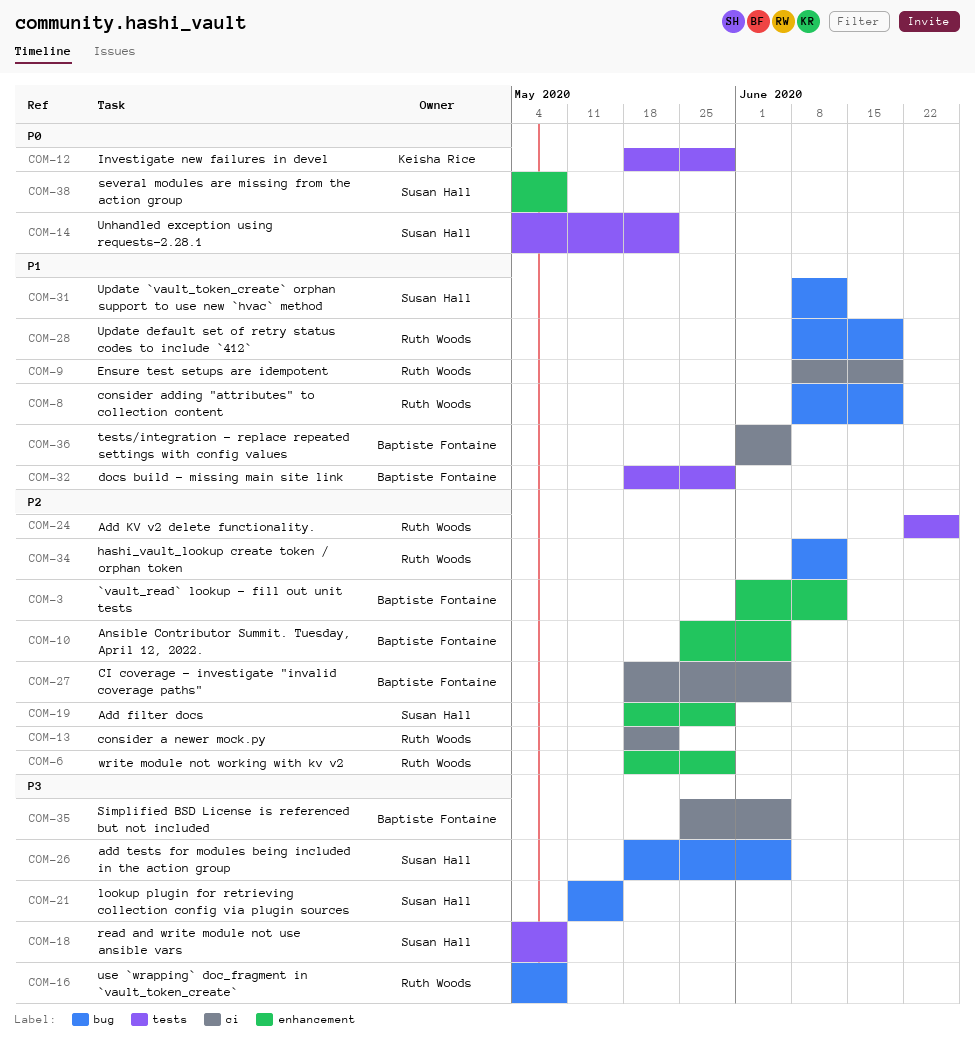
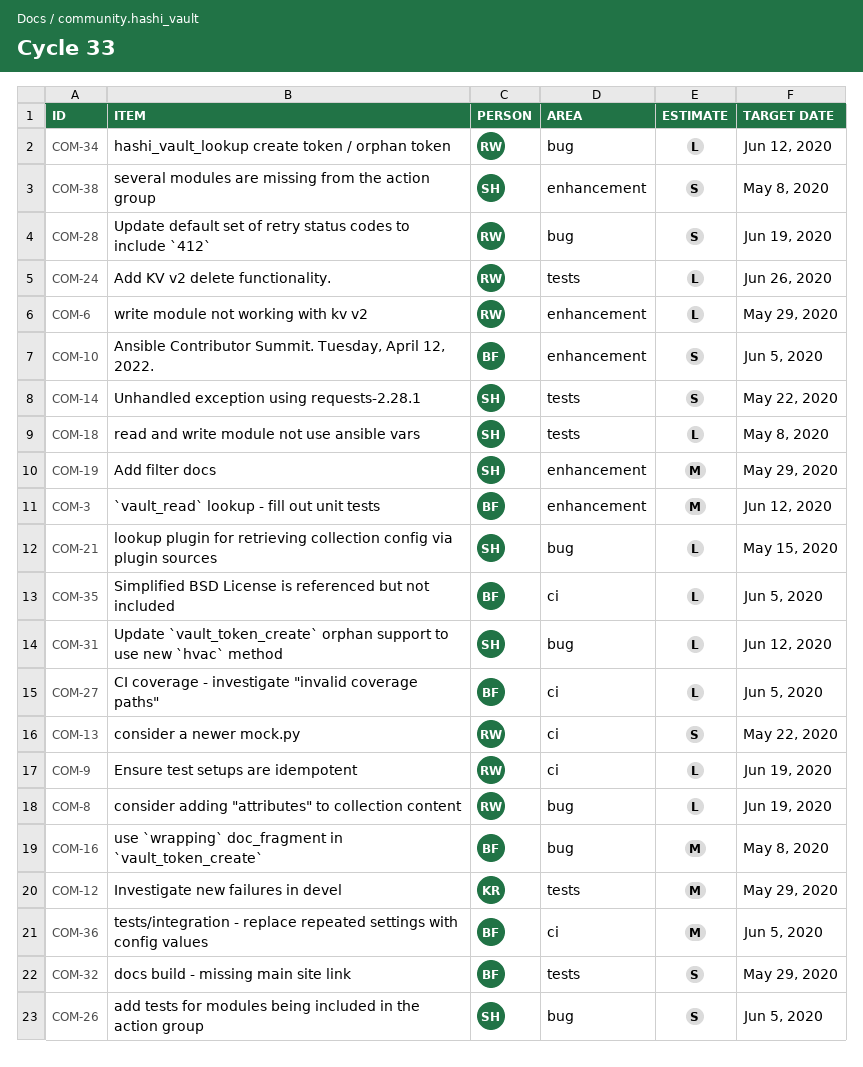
COM-16, owner: Ruth Woods -> Baptiste Fontaine

